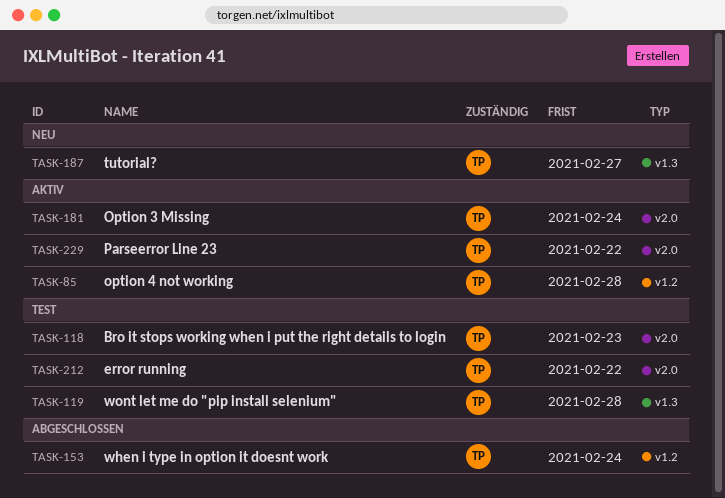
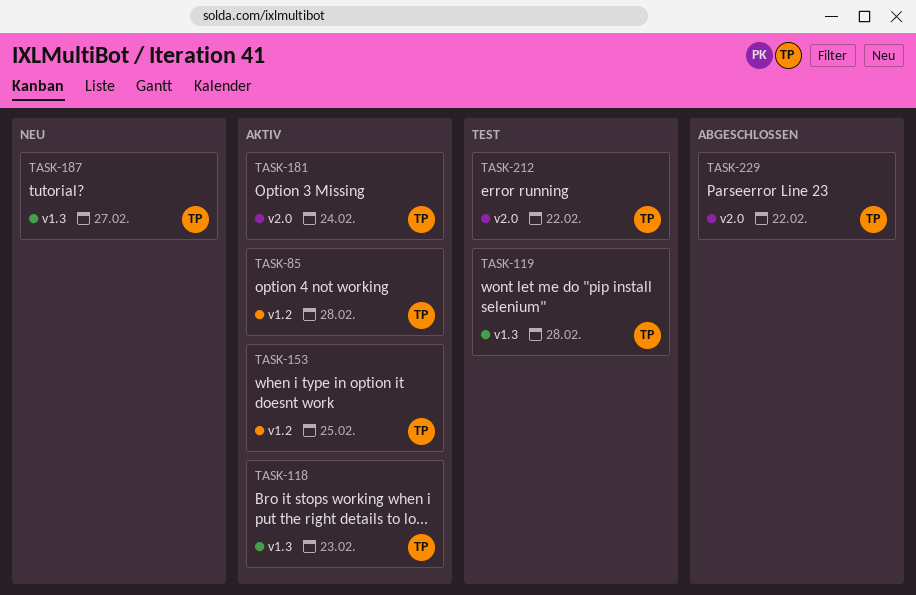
TASK-118, status: Test -> Aktiv
TASK-118, label: v2.0 -> v1.3
TASK-153, status: Abgeschlossen -> Aktiv
TASK-153, due: Feb 24 -> Feb 25
TASK-229, status: Aktiv -> Abgeschlossen

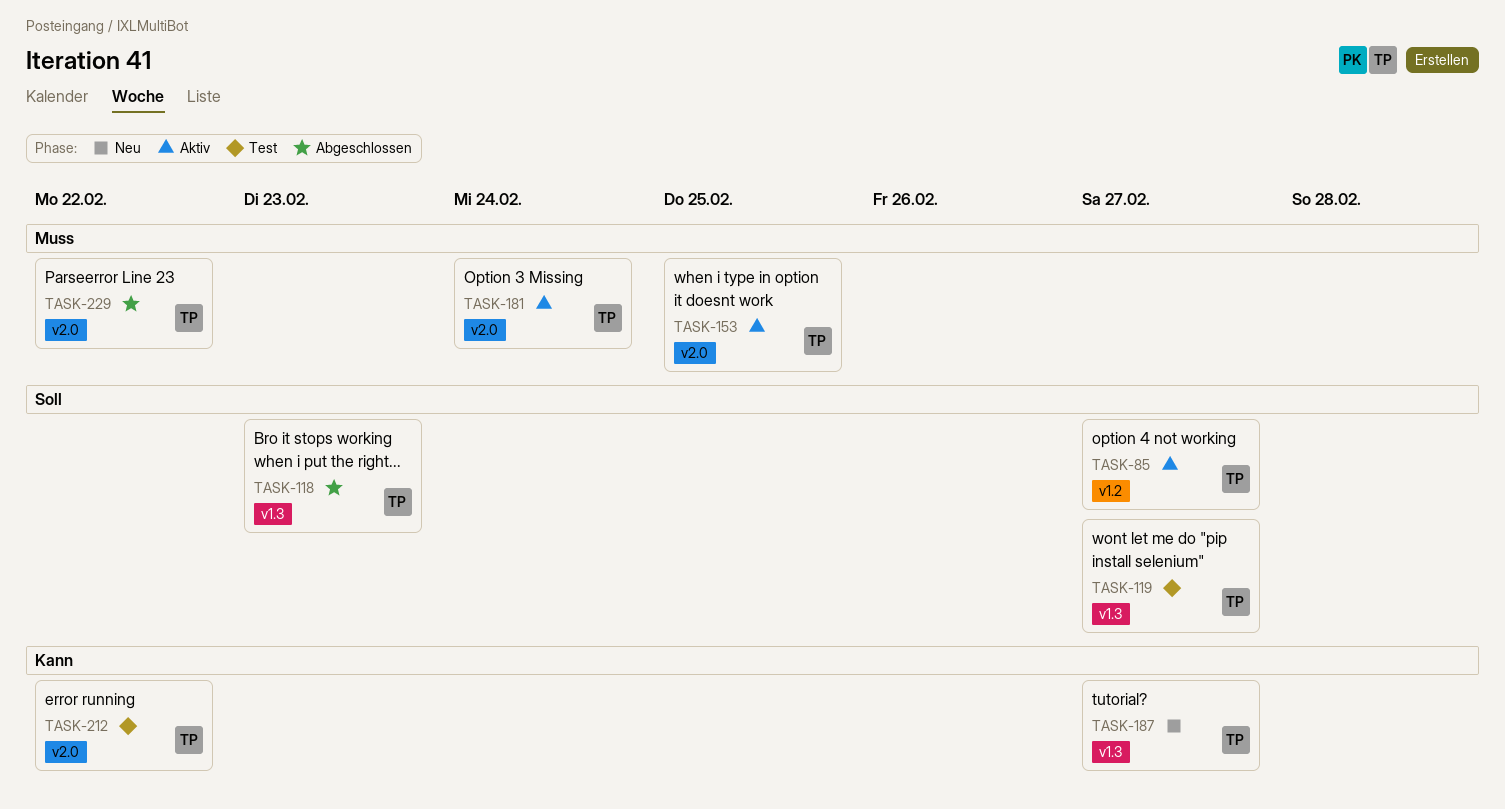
TASK-85, due: Feb 28 -> Feb 27
TASK-118, status: Aktiv -> Abgeschlossen
TASK-119, due: Feb 28 -> Feb 27
TASK-153, label: v1.2 -> v2.0

